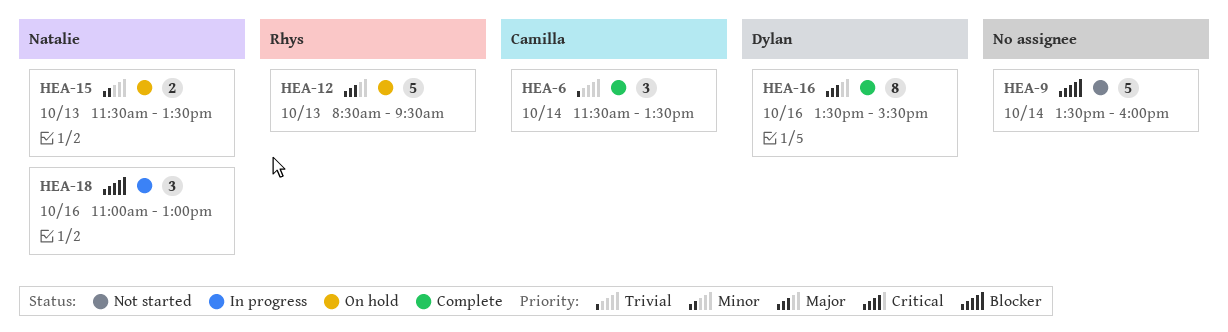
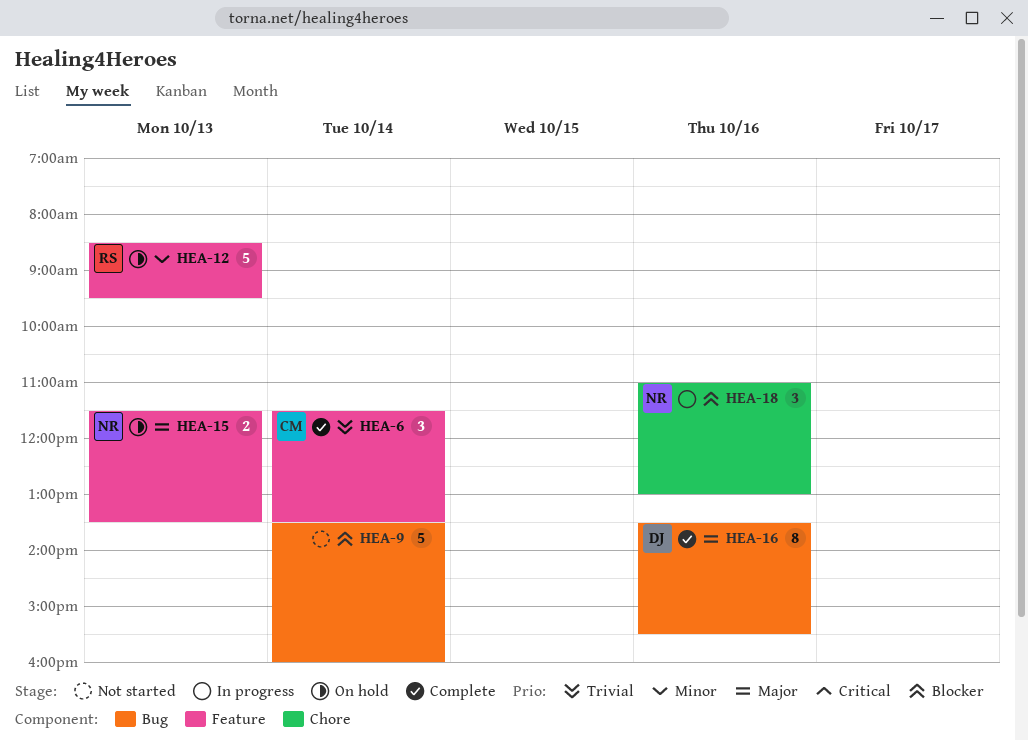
HEA-12, priority: Major -> Minor
HEA-15, priority: Minor -> Major

